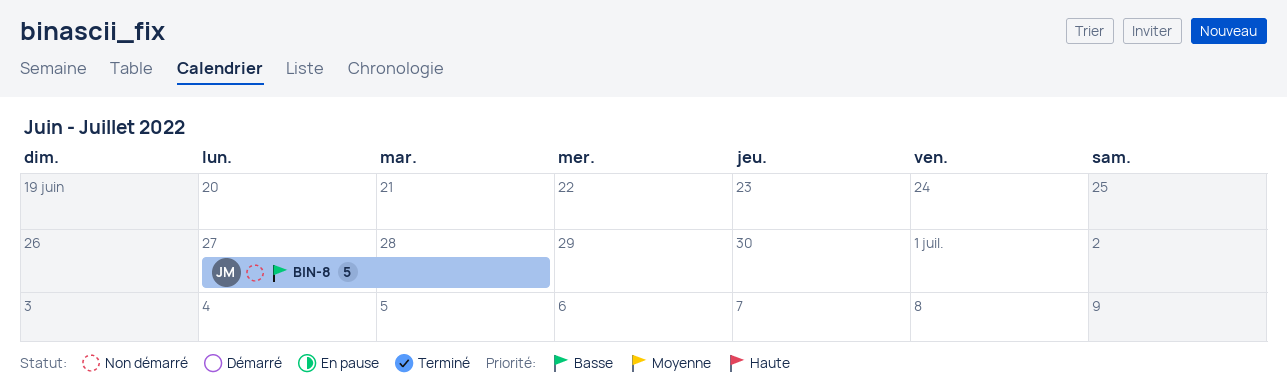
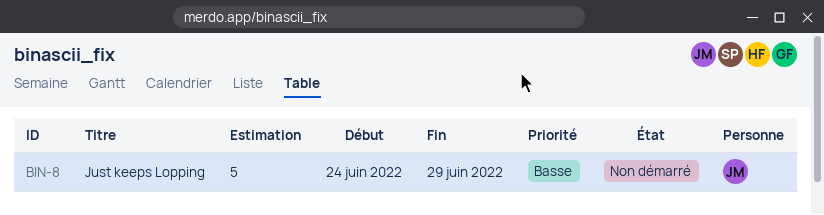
BIN-8, start: Jun 27 -> Jun 24
BIN-8, due: Jun 28 -> Jun 29

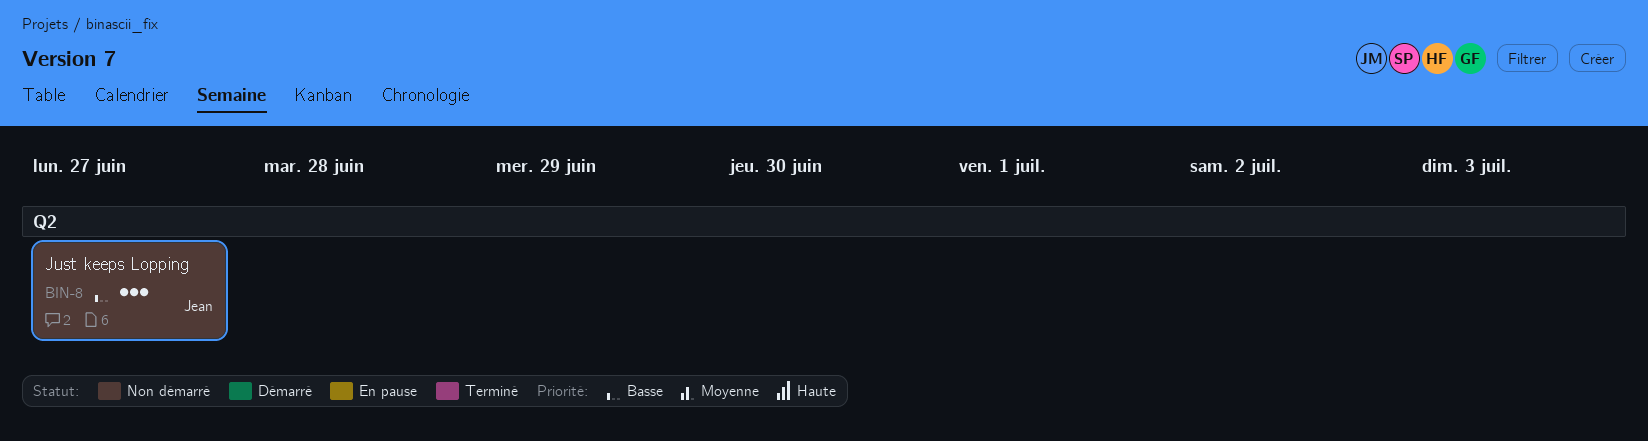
BIN-8, estimate: 5 -> 3
BIN-8, due: Jun 29 -> Jun 27

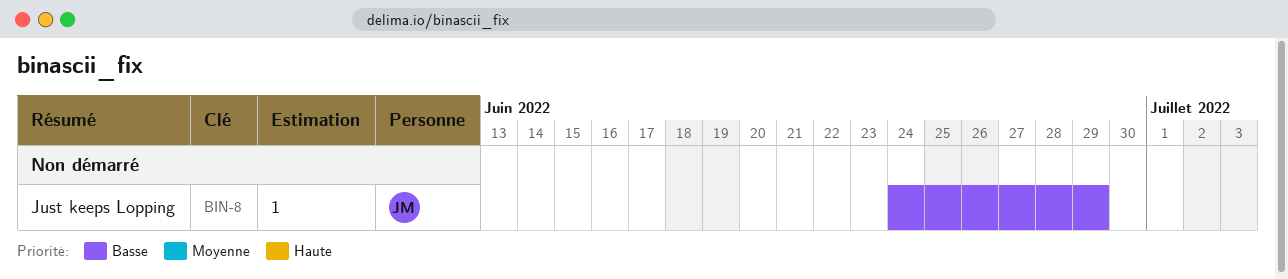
BIN-8, estimate: 3 -> 1
BIN-8, due: Jun 27 -> Jun 29

